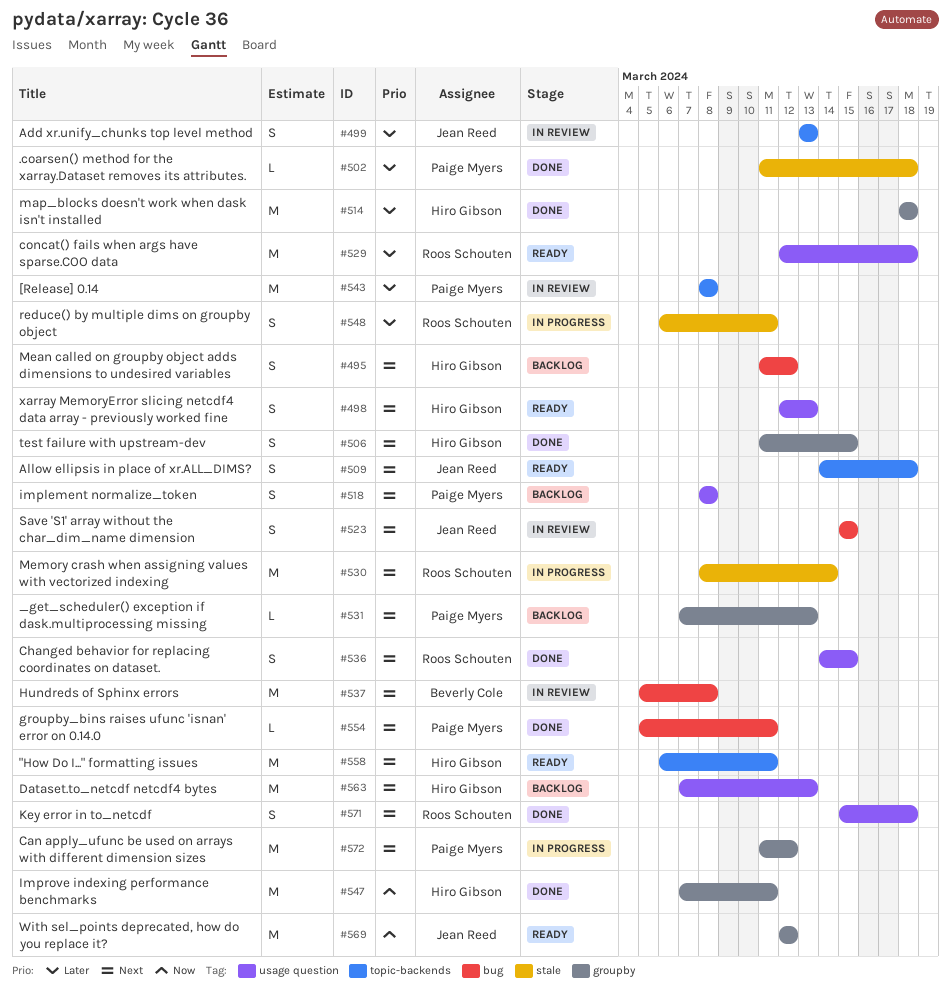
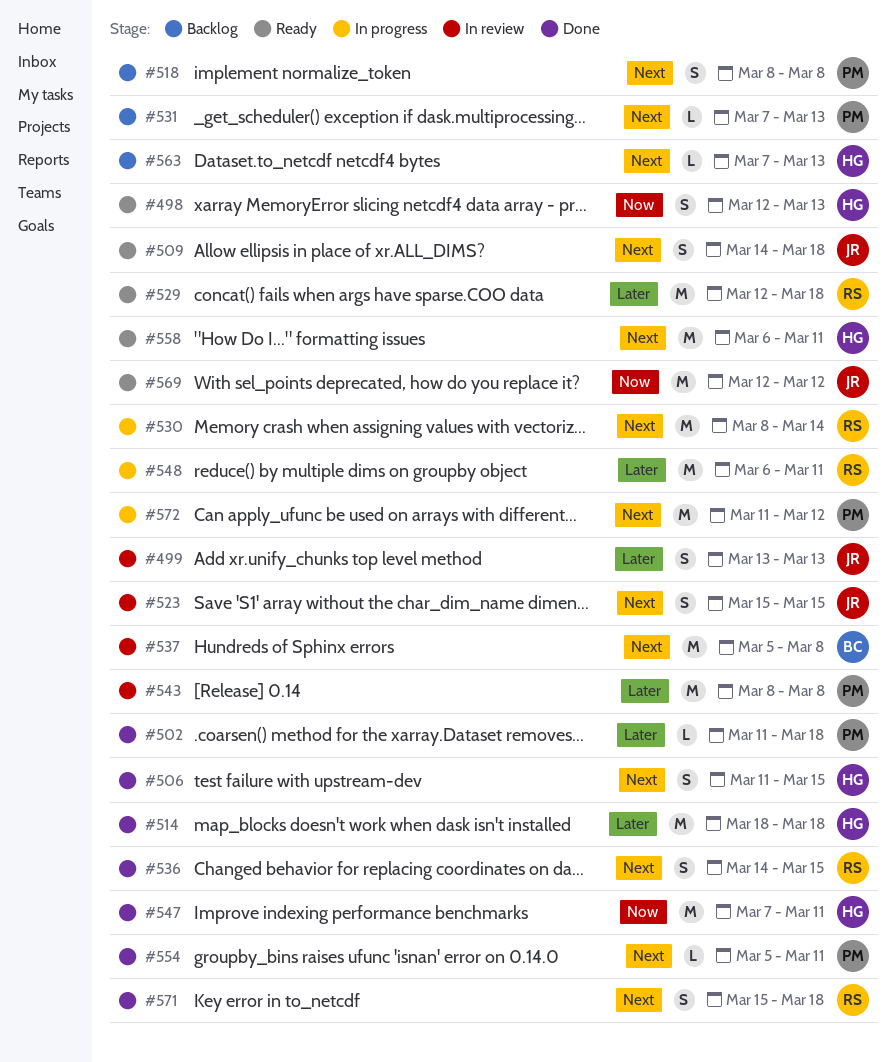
#495: present -> none
#498, priority: Next -> Now
#548, estimate: S -> M
#563, estimate: M -> L

